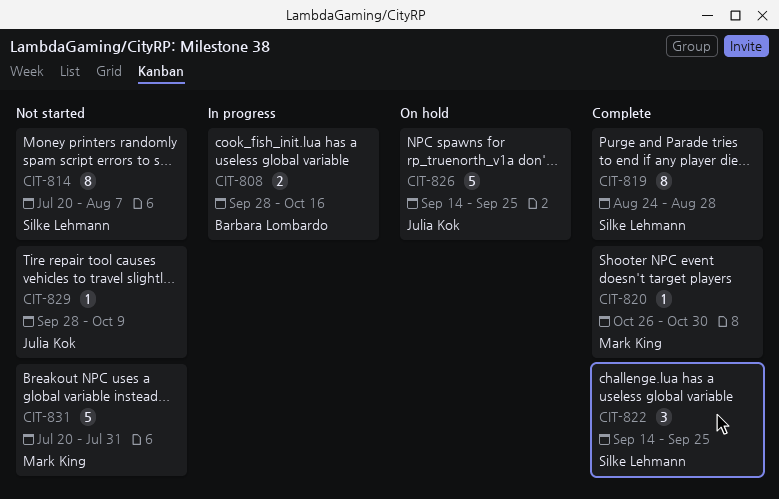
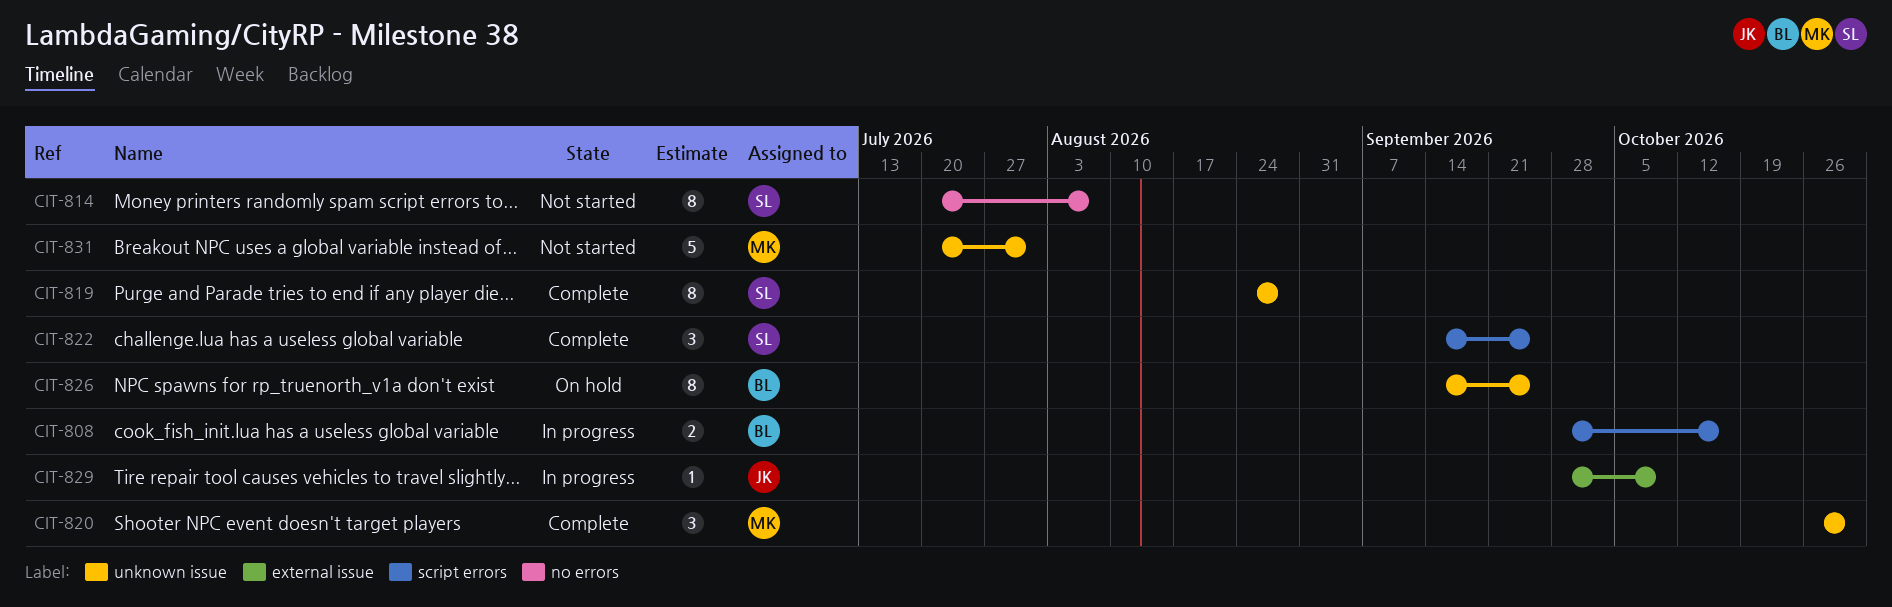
CIT-820, estimate: 1 -> 3
CIT-826, owner: Julia Kok -> Barbara Lombardo
CIT-826, estimate: 5 -> 8
CIT-829, status: Not started -> In progress

